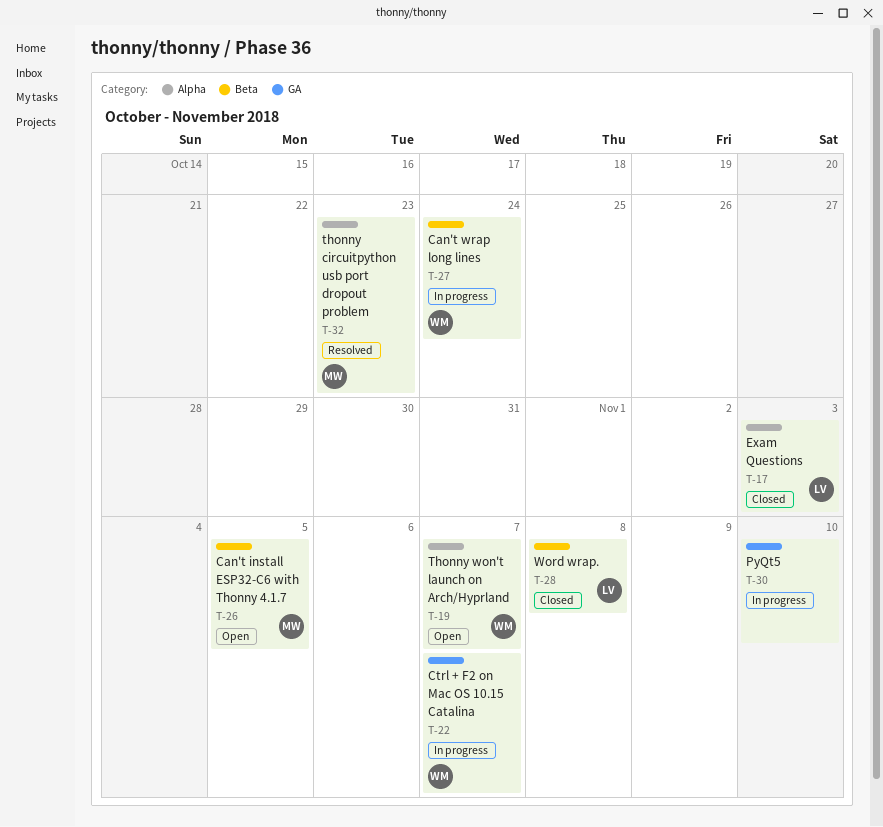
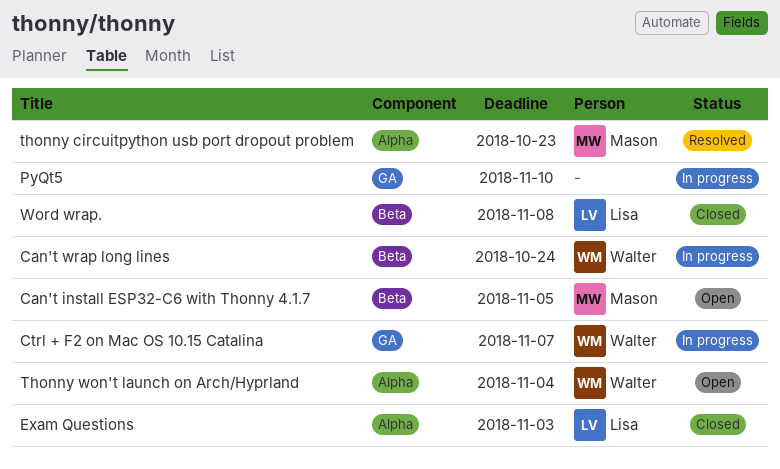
Thonny won't launch on Arch/Hyprland, due: Nov 7 -> Nov 4

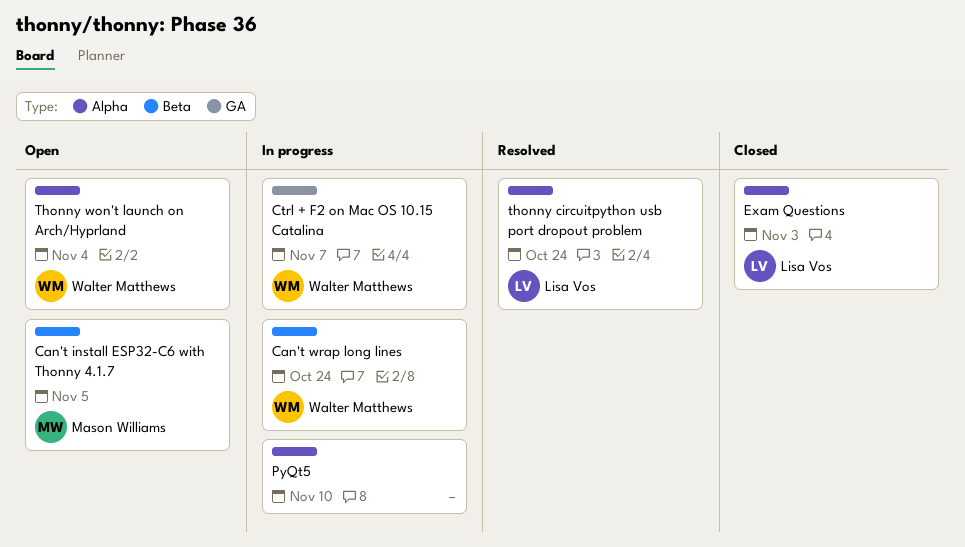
PyQt5, label: GA -> Alpha
thonny circuitpython usb port dropout problem, owner: Mason Williams -> Lisa Vos
thonny circuitpython usb port dropout problem, due: Oct 23 -> Oct 24
Word wrap.: present -> none

